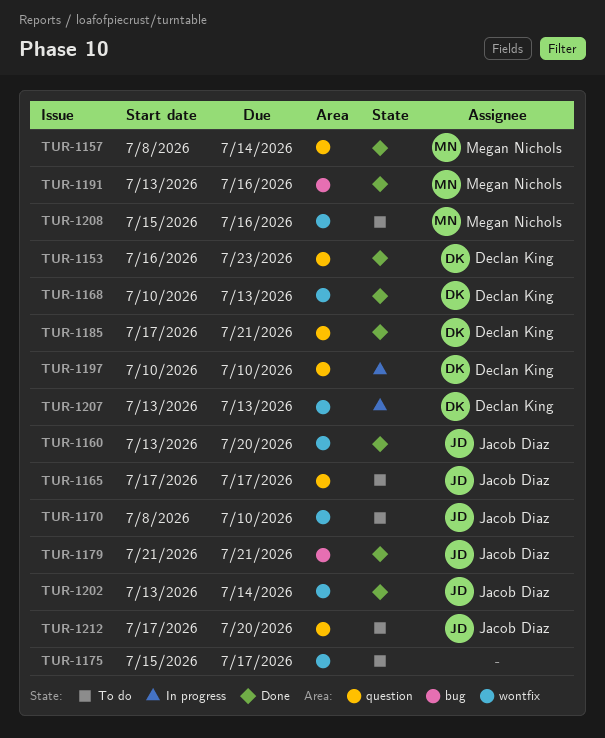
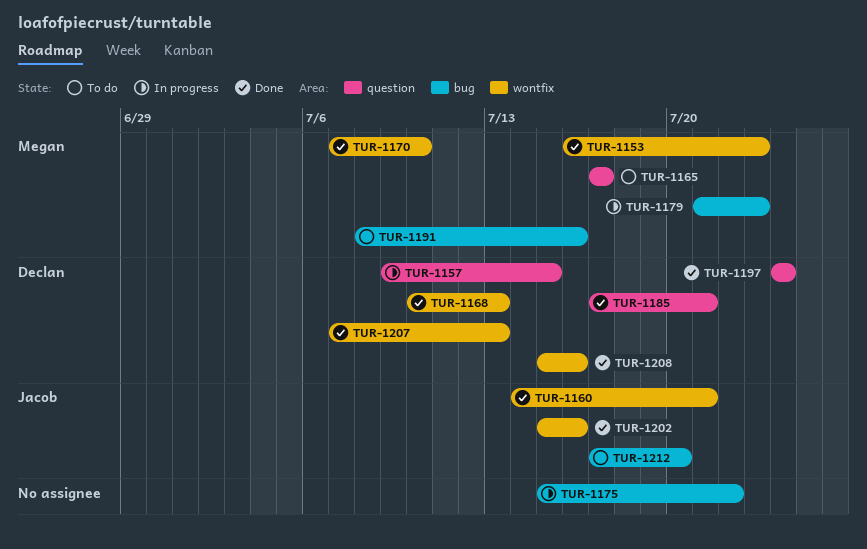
TUR-1153, owner: Declan King -> Megan Nichols
TUR-1153, label: question -> wontfix
TUR-1157, status: Done -> In progress
TUR-1157, owner: Megan Nichols -> Declan King
TUR-1157, start: Jul 8 -> Jul 9
TUR-1157, due: Jul 14 -> Jul 15
TUR-1160, start: Jul 13 -> Jul 14
TUR-1160, due: Jul 20 -> Jul 21
TUR-1165, owner: Jacob Diaz -> Megan Nichols
TUR-1170, status: To do -> Done
TUR-1170, owner: Jacob Diaz -> Megan Nichols
TUR-1170, start: Jul 8 -> Jul 7
TUR-1175, status: To do -> In progress
TUR-1175, label: wontfix -> bug
TUR-1175, due: Jul 17 -> Jul 22
TUR-1179, status: Done -> In progress
TUR-1179, owner: Jacob Diaz -> Megan Nichols
TUR-1179, due: Jul 21 -> Jul 23
TUR-1191, status: Done -> To do
TUR-1191, start: Jul 13 -> Jul 8
TUR-1197, status: In progress -> Done
TUR-1197, start: Jul 10 -> Jul 24
TUR-1197, due: Jul 10 -> Jul 24
TUR-1202, start: Jul 13 -> Jul 15
TUR-1202, due: Jul 14 -> Jul 16
TUR-1207, status: In progress -> Done
TUR-1207, start: Jul 13 -> Jul 7
TUR-1208, status: To do -> Done
TUR-1208, owner: Megan Nichols -> Declan King
TUR-1212, label: question -> bug

